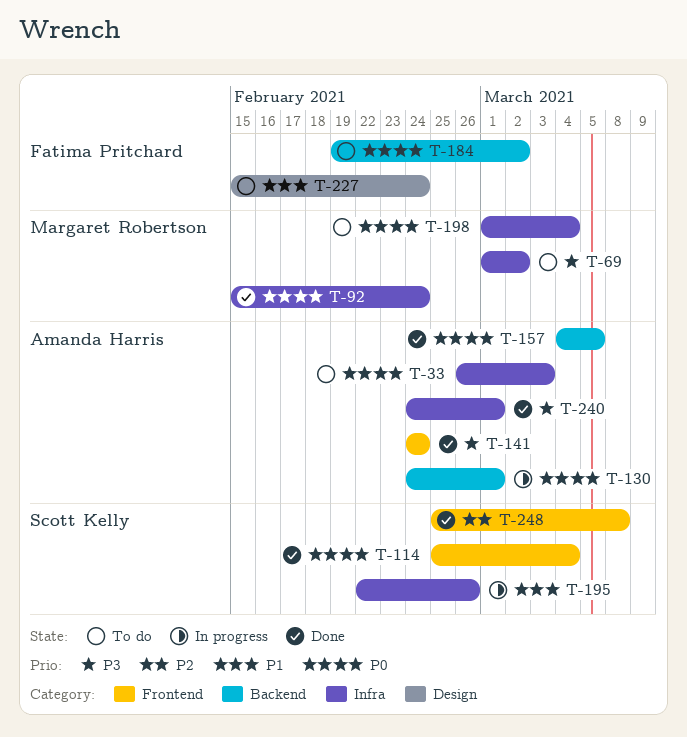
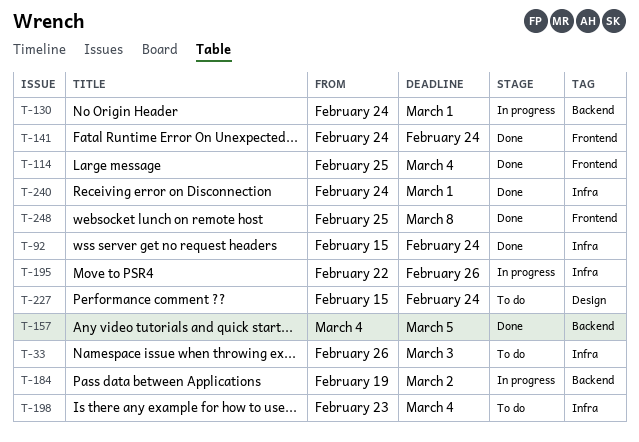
T-69: present -> none
T-184, status: To do -> In progress
T-198, start: Mar 1 -> Feb 23

